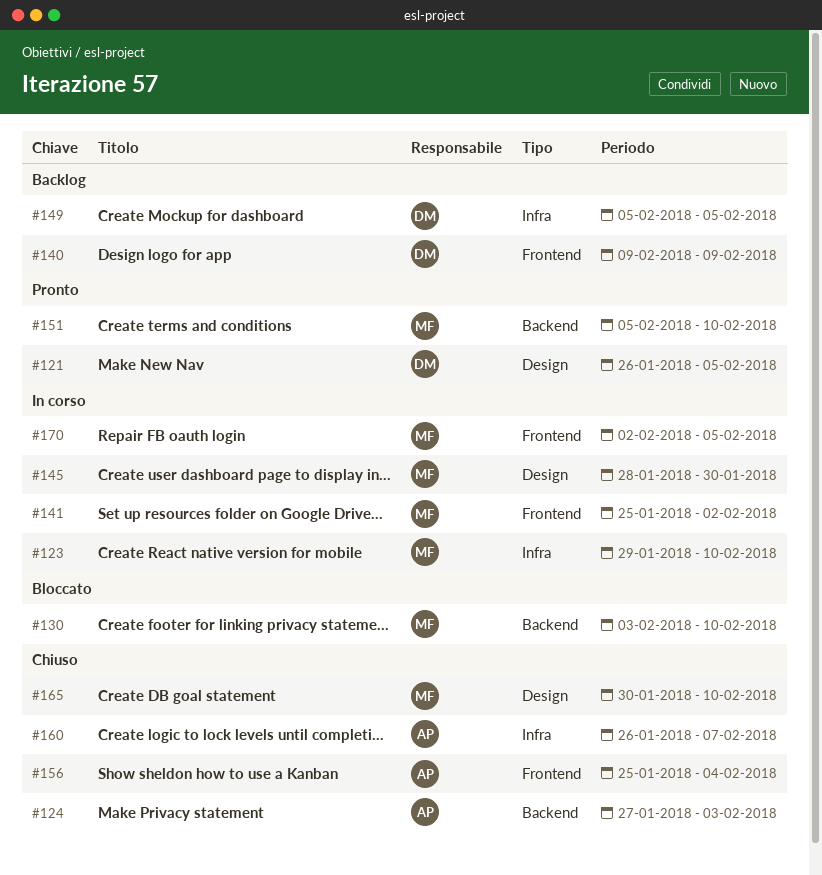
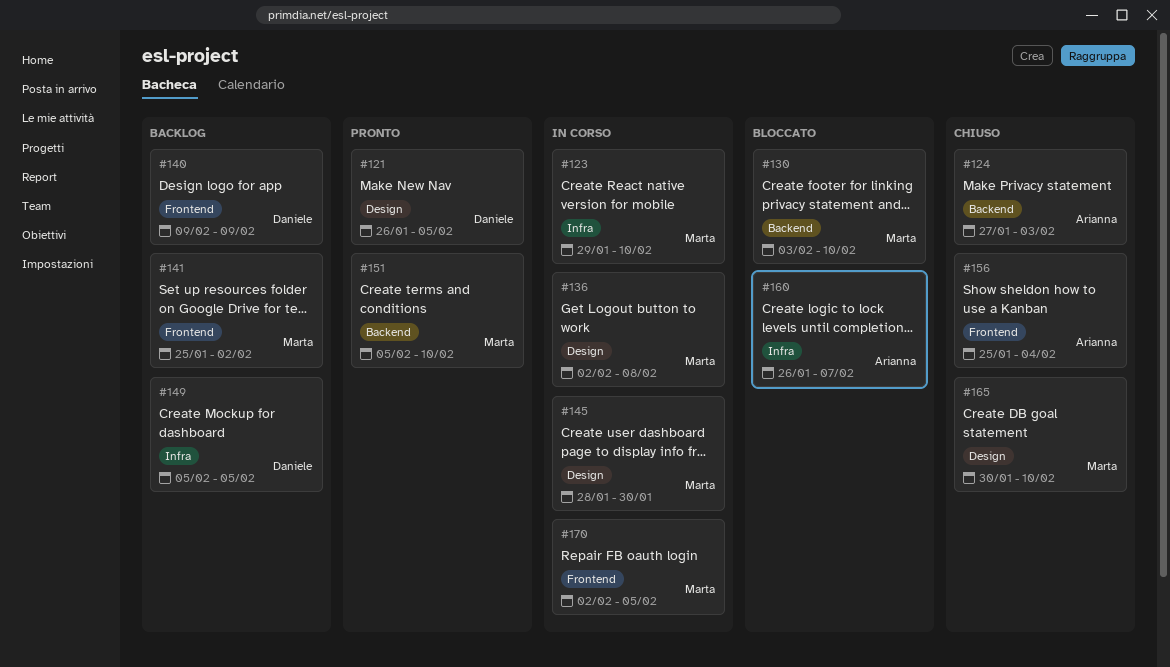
#136: none -> present
#141, status: In corso -> Backlog
#160, status: Chiuso -> Bloccato

